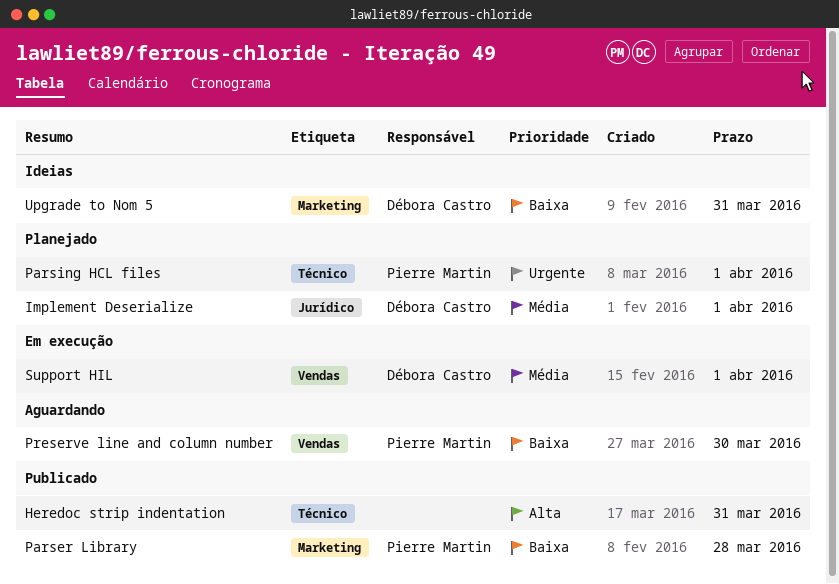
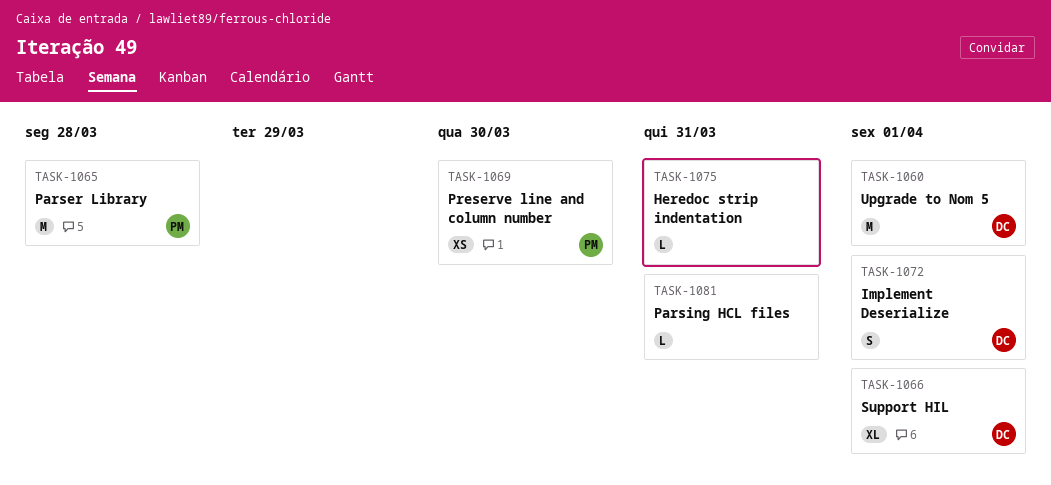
Parsing HCL files, owner: Pierre Martin -> none
Parsing HCL files, due: Apr 1 -> Mar 31
Upgrade to Nom 5, due: Mar 31 -> Apr 1

